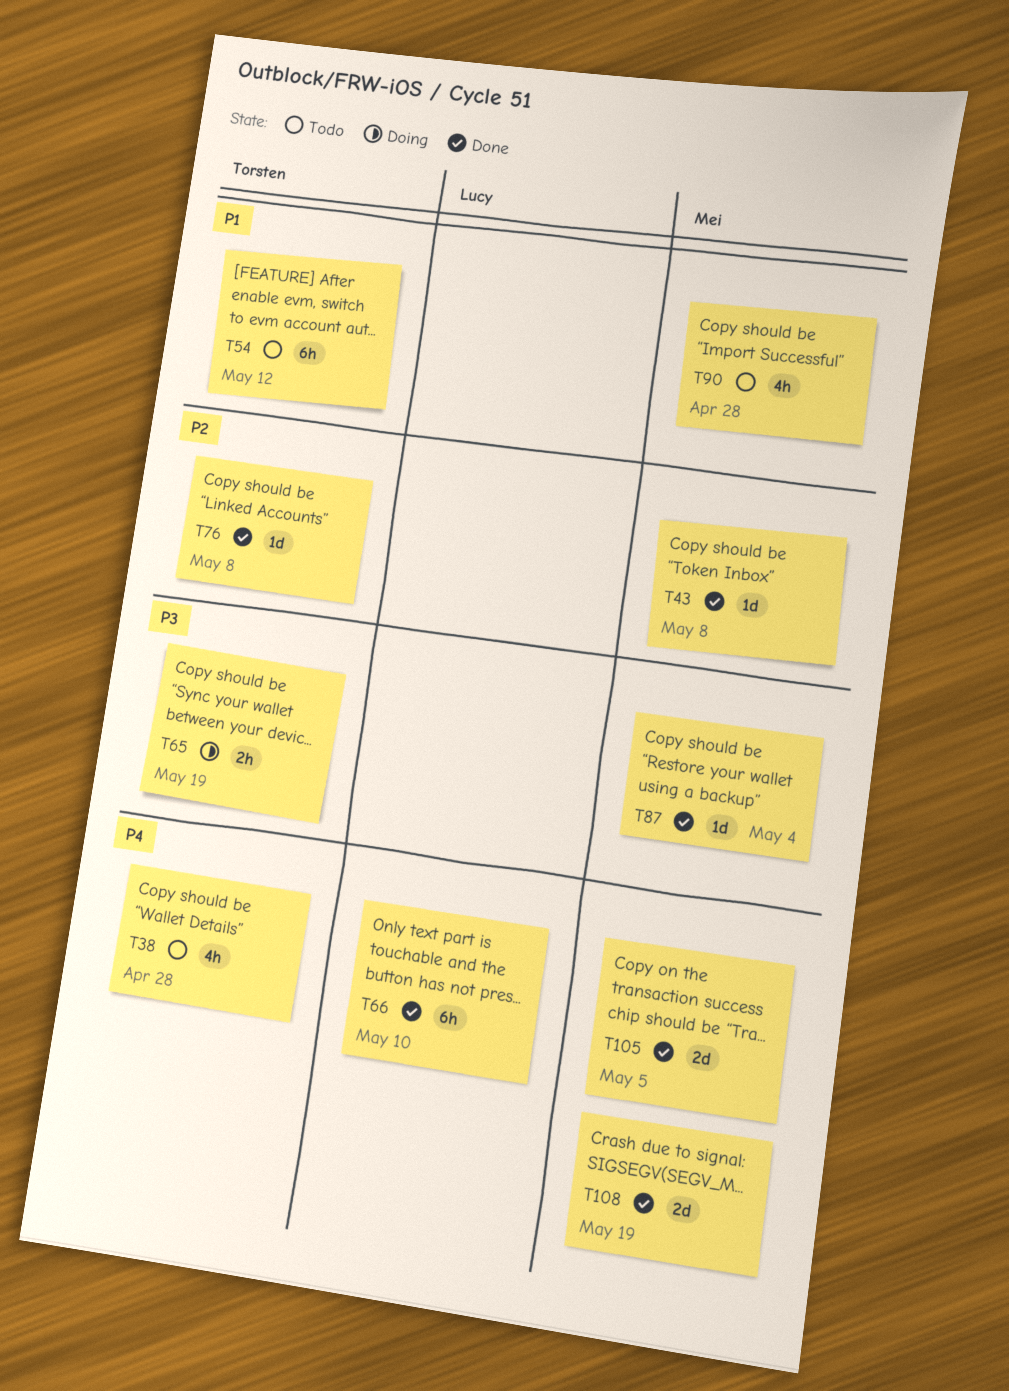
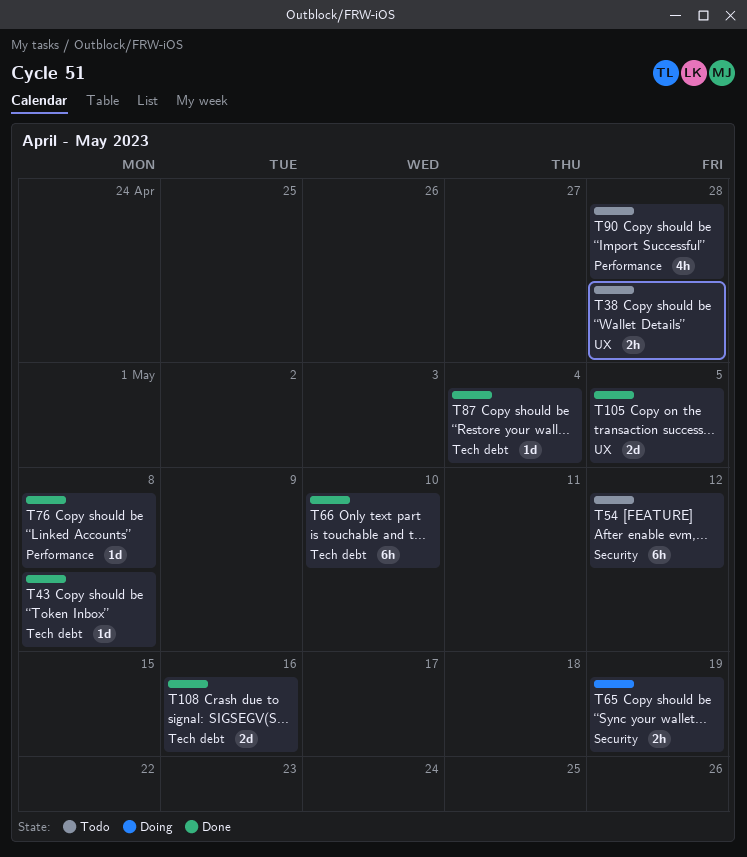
T38, estimate: 4h -> 2h
T108, due: May 19 -> May 16

